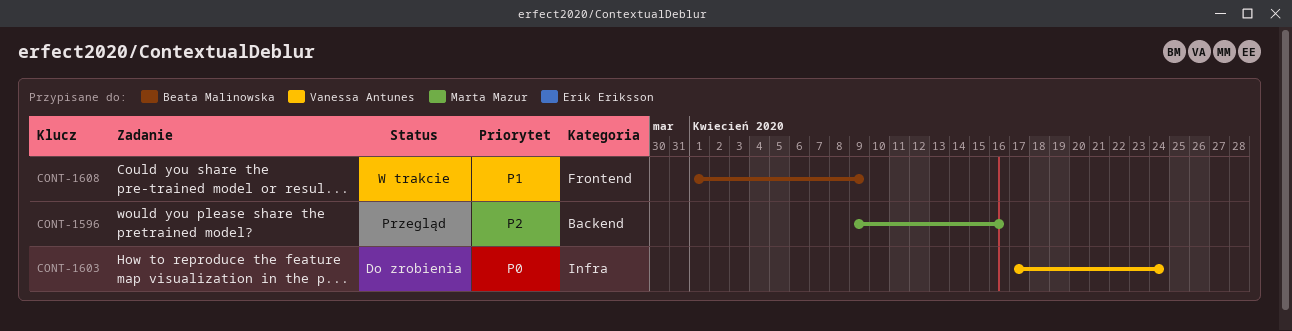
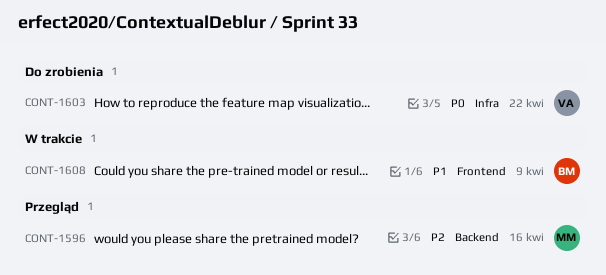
CONT-1603, due: Apr 24 -> Apr 22

